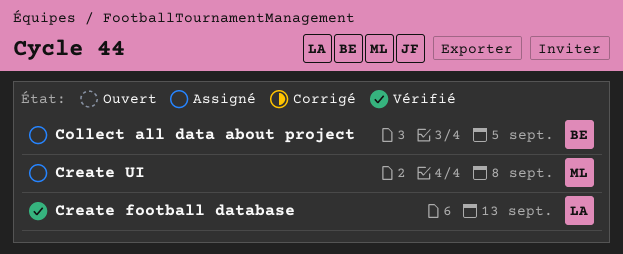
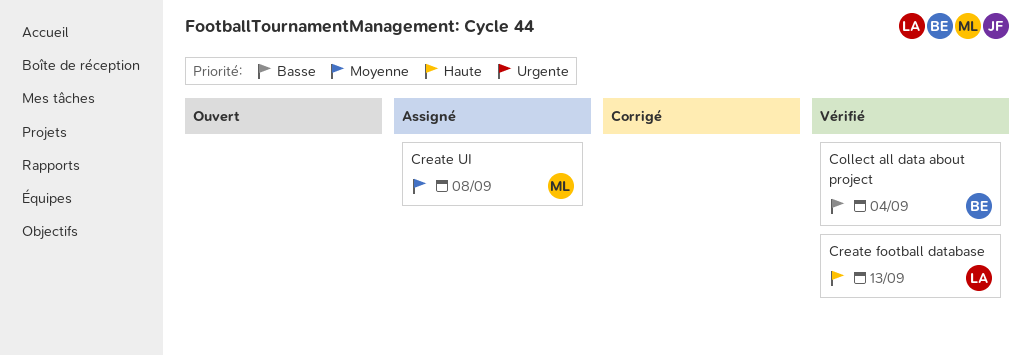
Collect all data about project, status: Assigné -> Vérifié
Collect all data about project, due: Sep 5 -> Sep 4

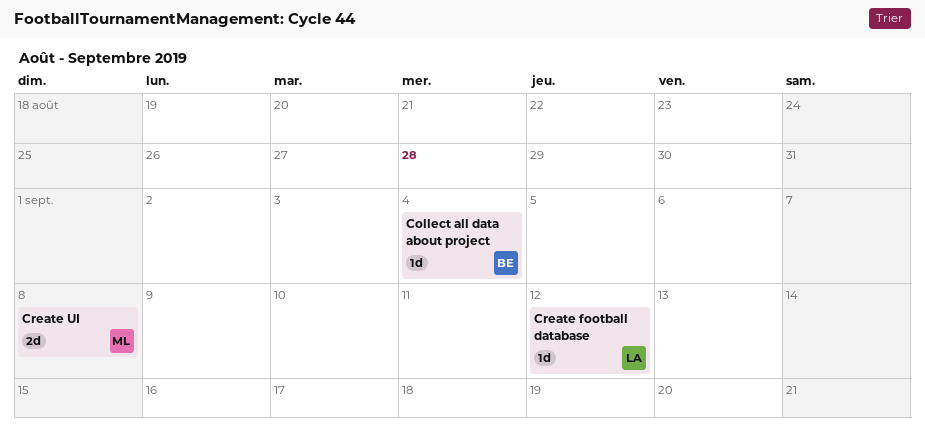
Create football database, due: Sep 13 -> Sep 12

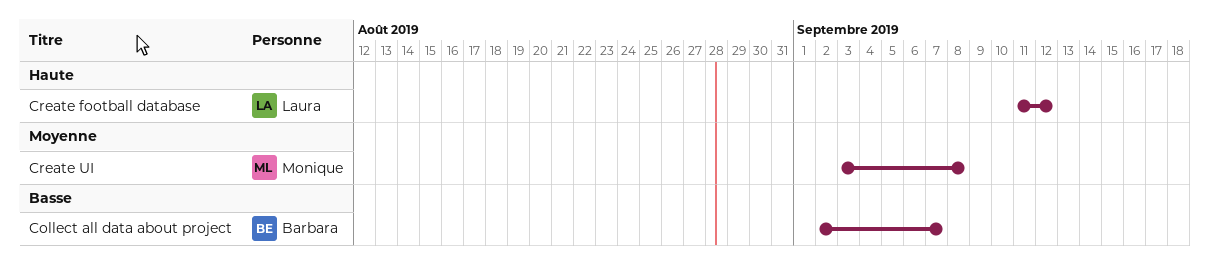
Collect all data about project, due: Sep 4 -> Sep 7

